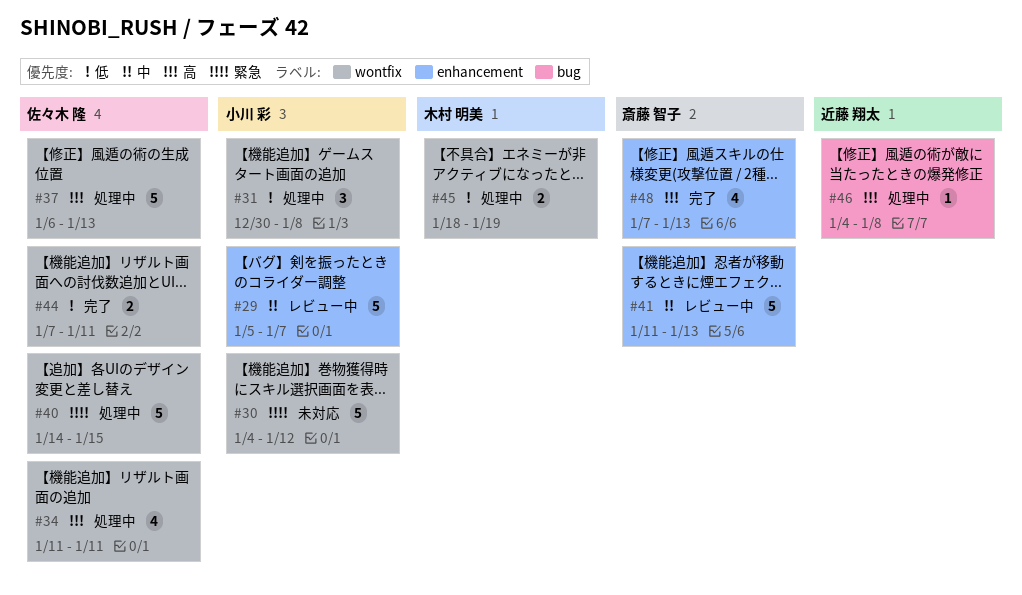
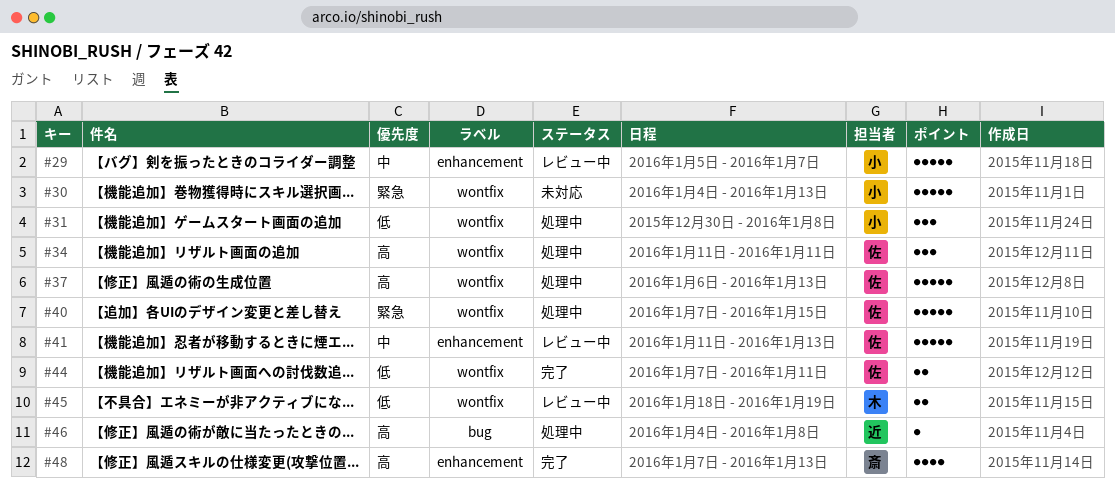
#30, due: Jan 12 -> Jan 13
#34, estimate: 4 -> 3
#40, start: Jan 14 -> Jan 7
#41, owner: 斎藤 智子 -> 佐々木 隆
#45, status: 処理中 -> レビュー中

